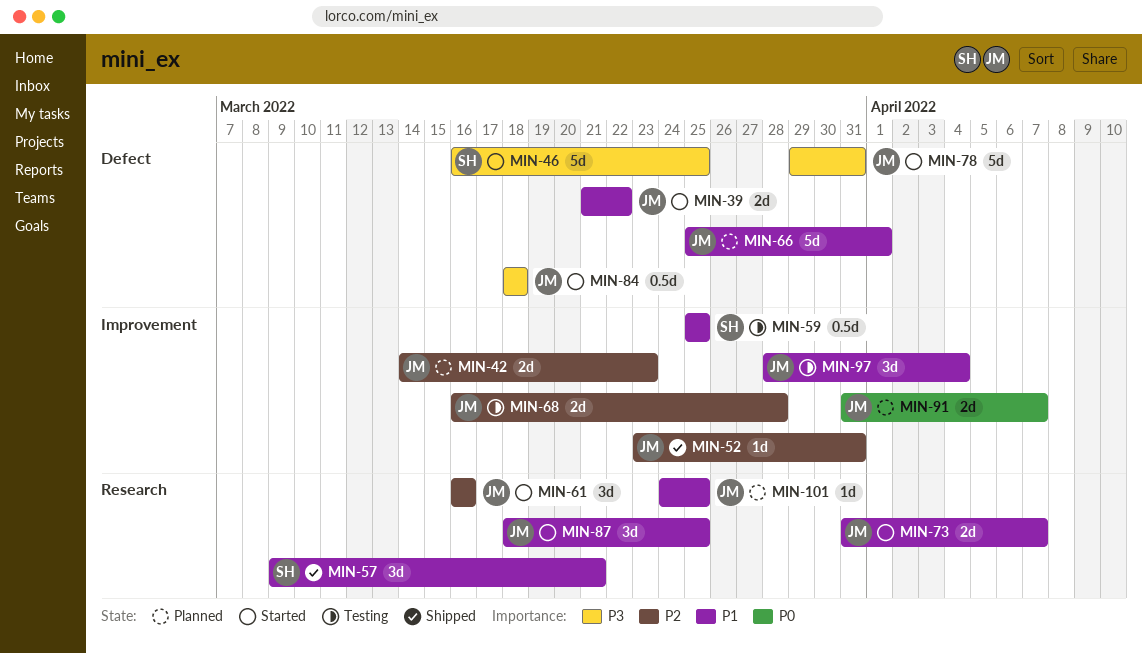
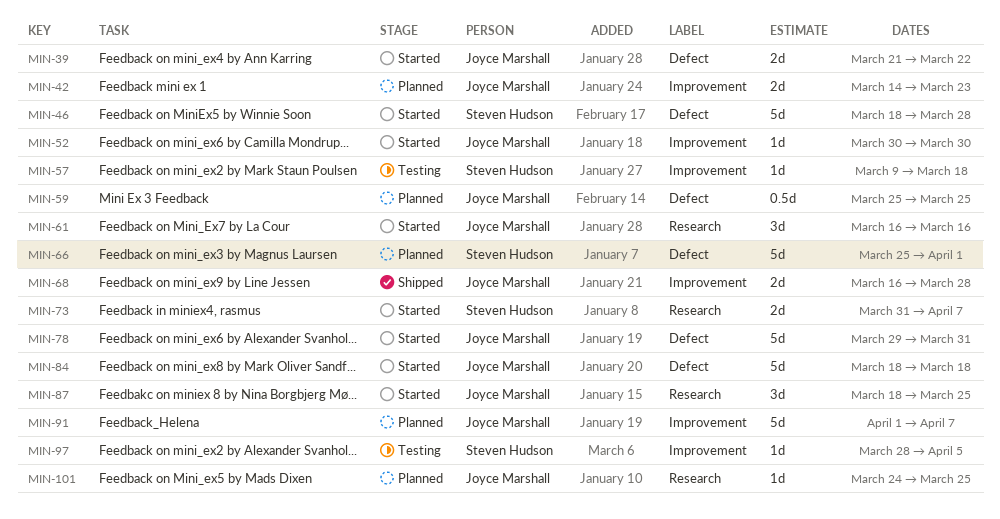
MIN-46, start: Mar 16 -> Mar 18
MIN-46, due: Mar 25 -> Mar 28
MIN-52, status: Shipped -> Started
MIN-52, start: Mar 23 -> Mar 30
MIN-52, due: Mar 31 -> Mar 30
MIN-57, status: Shipped -> Testing
MIN-57, label: Research -> Improvement
MIN-57, estimate: 3d -> 1d
MIN-57, due: Mar 21 -> Mar 18
MIN-59, status: Testing -> Planned
MIN-59, owner: Steven Hudson -> Joyce Marshall
MIN-59, label: Improvement -> Defect
MIN-66, owner: Joyce Marshall -> Steven Hudson
MIN-68, status: Testing -> Shipped
MIN-73, owner: Joyce Marshall -> Steven Hudson
MIN-84, estimate: 0.5d -> 5d
MIN-91, estimate: 2d -> 5d
MIN-91, start: Mar 31 -> Apr 1
MIN-97, owner: Joyce Marshall -> Steven Hudson
MIN-97, estimate: 3d -> 1d
MIN-97, due: Apr 4 -> Apr 5

